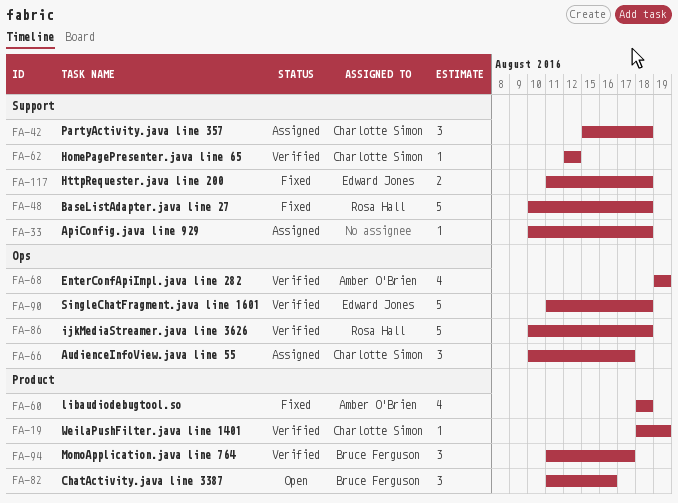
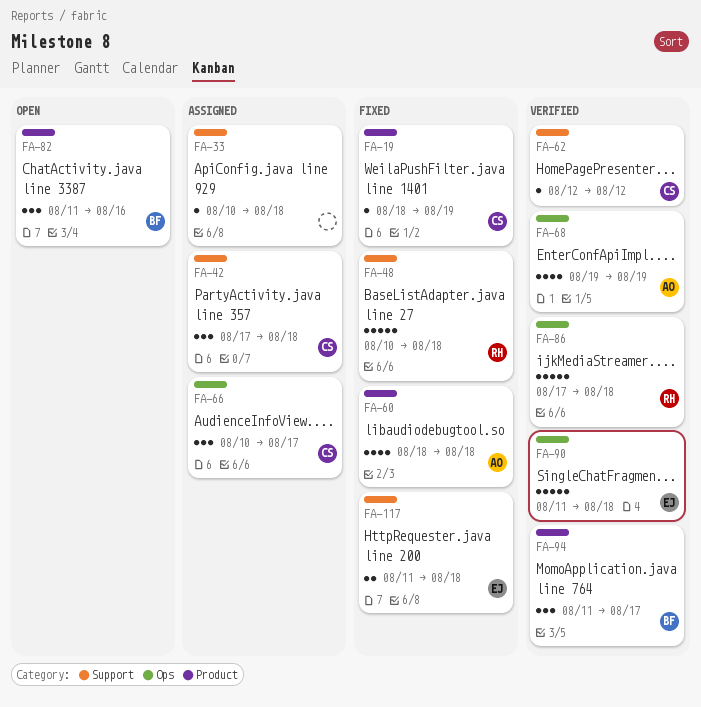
FA-19, status: Verified -> Fixed
FA-42, start: Aug 15 -> Aug 17
FA-86, start: Aug 10 -> Aug 17

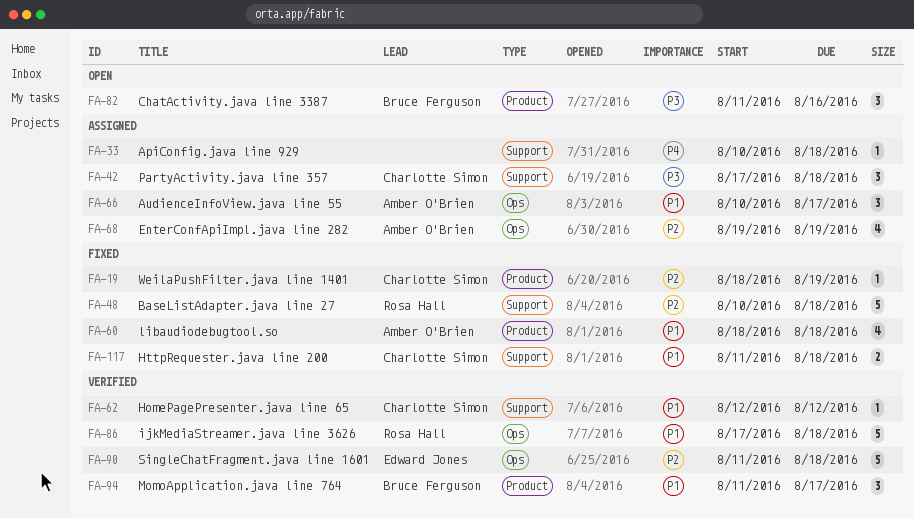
FA-66, owner: Charlotte Simon -> Amber O'Brien
FA-68, status: Verified -> Assigned
FA-117, owner: Edward Jones -> Charlotte Simon

